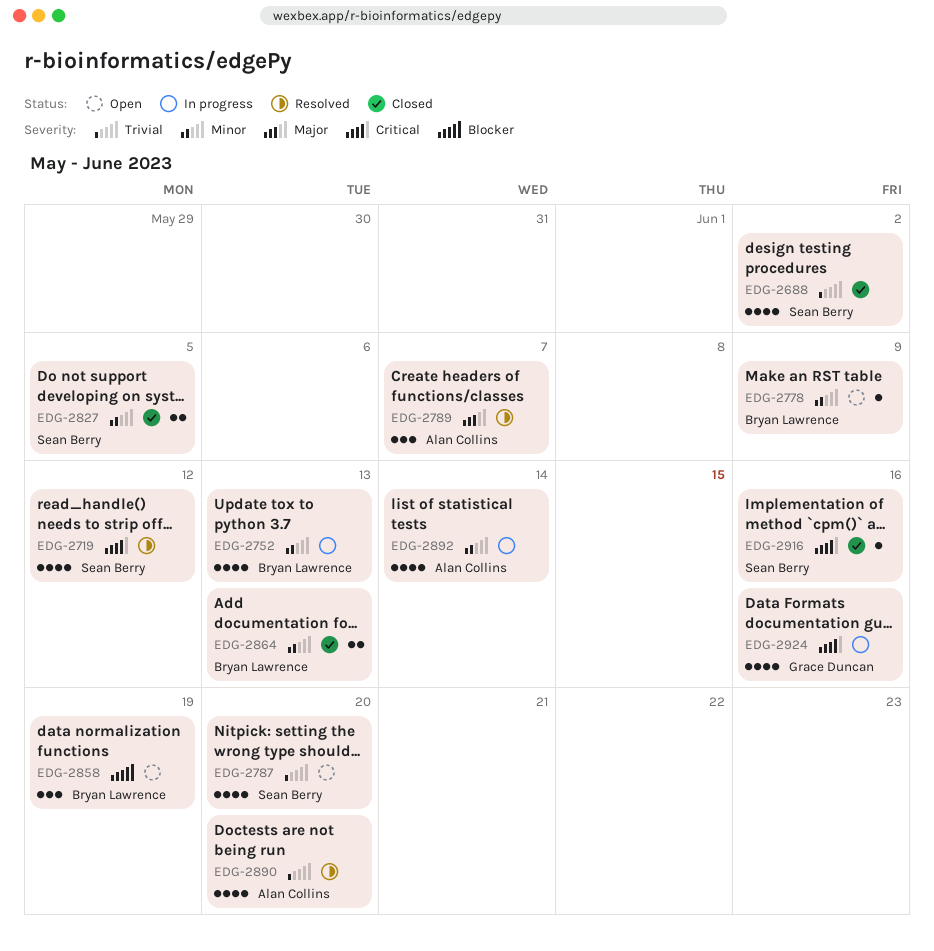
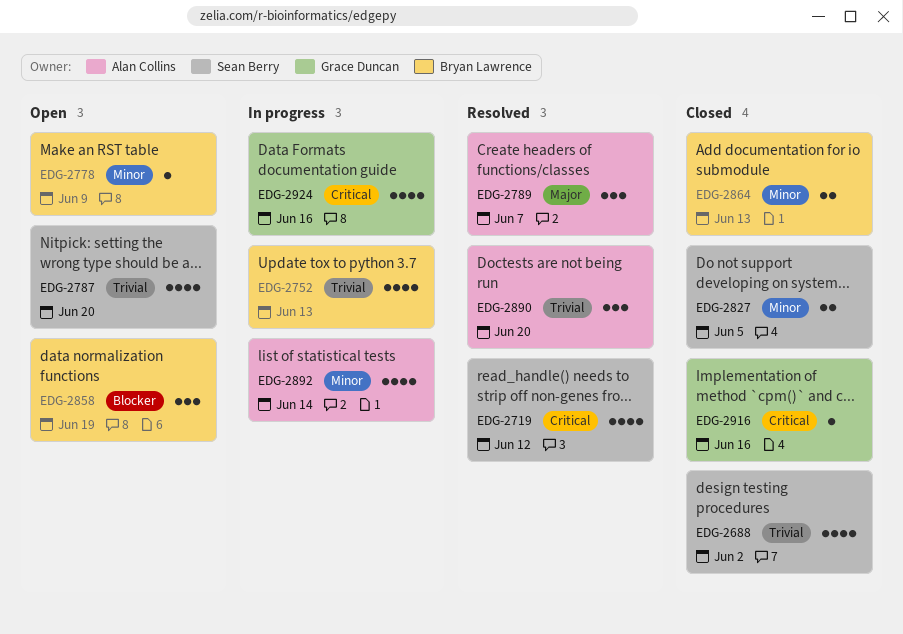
EDG-2752, priority: Minor -> Trivial
EDG-2890, estimate: 4 -> 3
EDG-2916, owner: Sean Berry -> Grace Duncan

